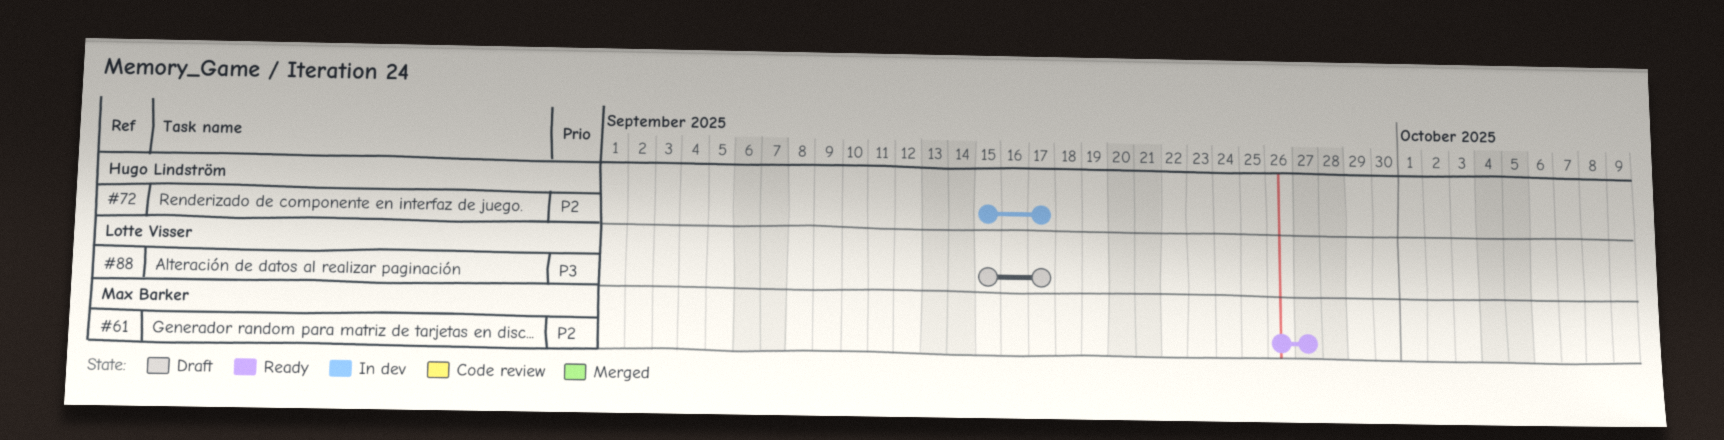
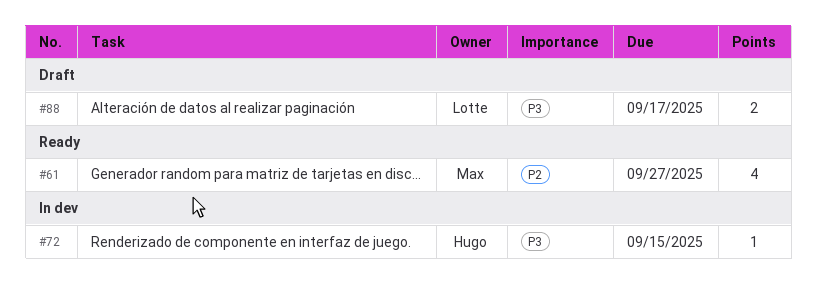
#72, priority: P2 -> P3
#72, due: Sep 17 -> Sep 15

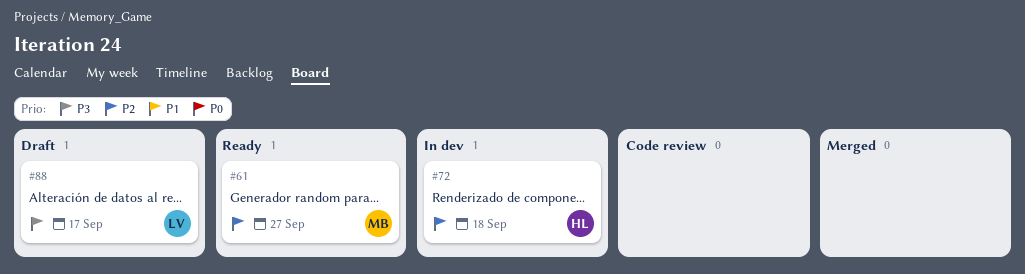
#72, priority: P3 -> P2
#72, due: Sep 15 -> Sep 18

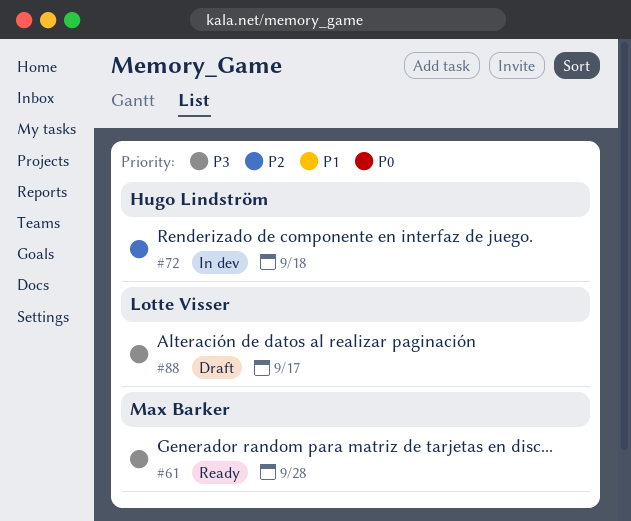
#61, priority: P2 -> P3
#61, due: Sep 27 -> Sep 28

